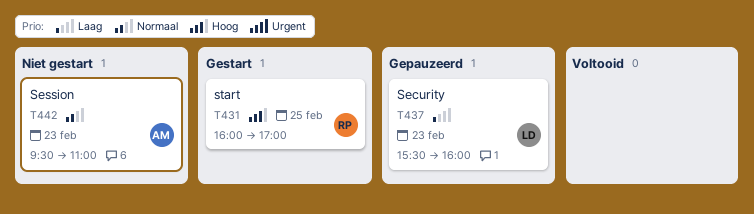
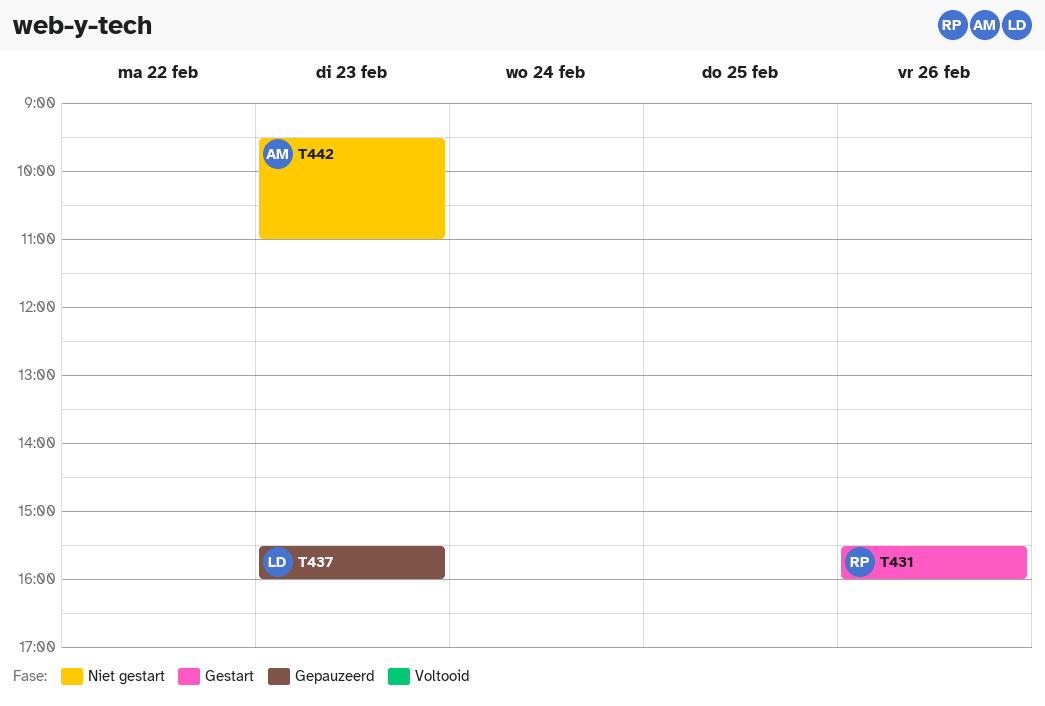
T431, day: Feb 25 -> Feb 26
T431, begins: 16:00 -> 15:30
T431, ends: 17:00 -> 16:00

